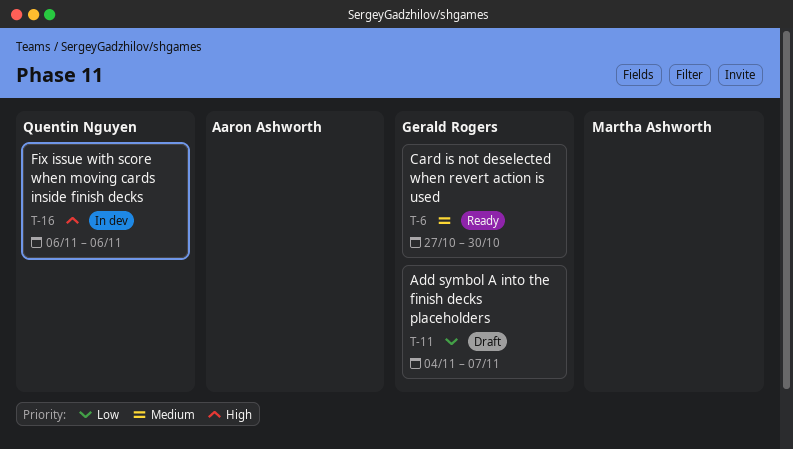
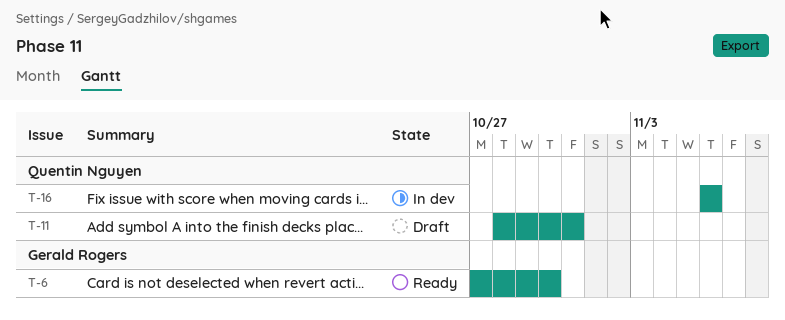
T-11, owner: Gerald Rogers -> Quentin Nguyen
T-11, start: Nov 4 -> Oct 28
T-11, due: Nov 7 -> Oct 31

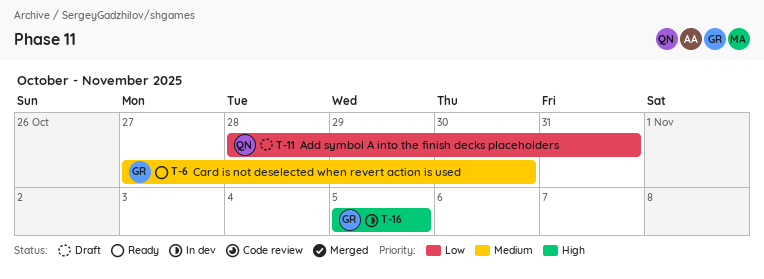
T-16, owner: Quentin Nguyen -> Gerald Rogers
T-16, start: Nov 6 -> Nov 5
T-16, due: Nov 6 -> Nov 5

